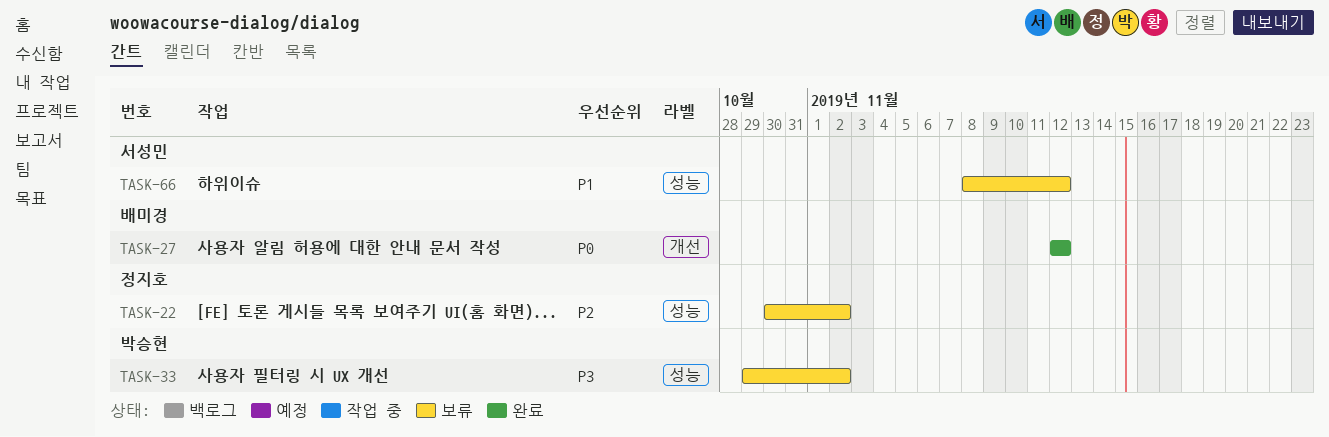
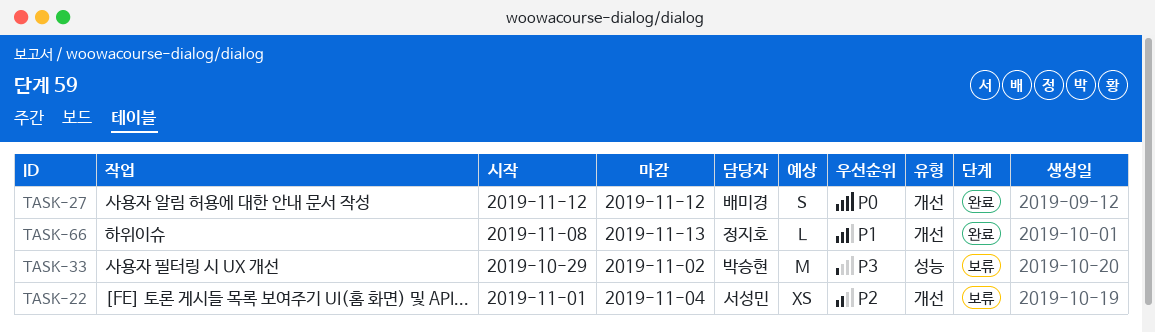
TASK-22, owner: 정지호 -> 서성민
TASK-22, label: 성능 -> 개선
TASK-22, start: Oct 30 -> Nov 1
TASK-22, due: Nov 2 -> Nov 4
TASK-66, status: 보류 -> 완료
TASK-66, owner: 서성민 -> 정지호
TASK-66, label: 성능 -> 개선
TASK-66, due: Nov 12 -> Nov 13

